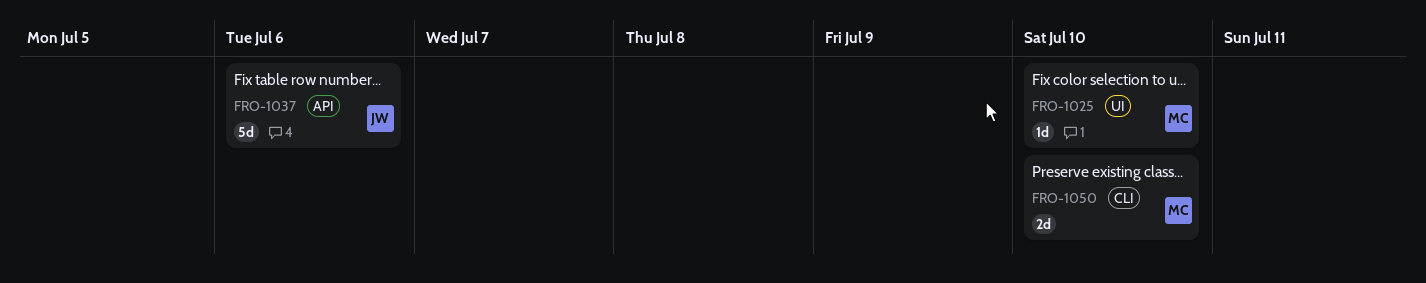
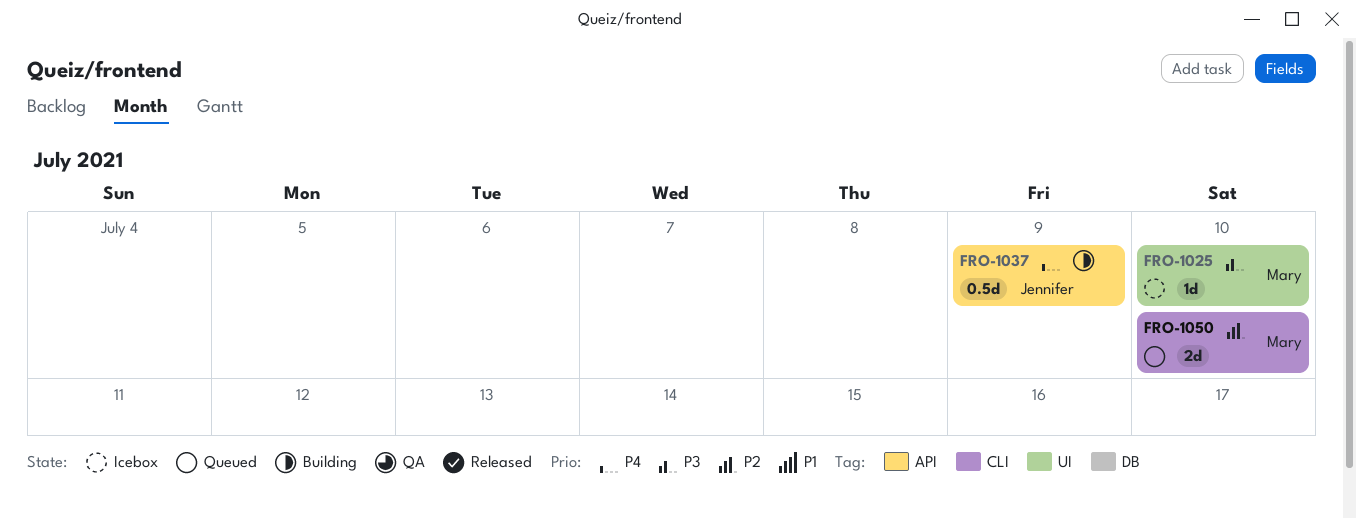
FRO-1037, estimate: 5d -> 0.5d
FRO-1037, due: Jul 6 -> Jul 9

